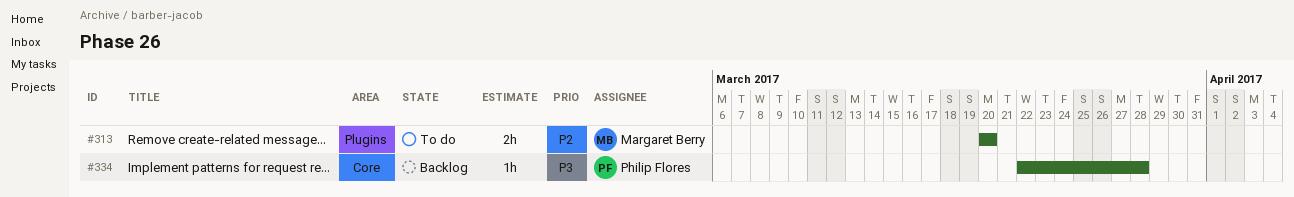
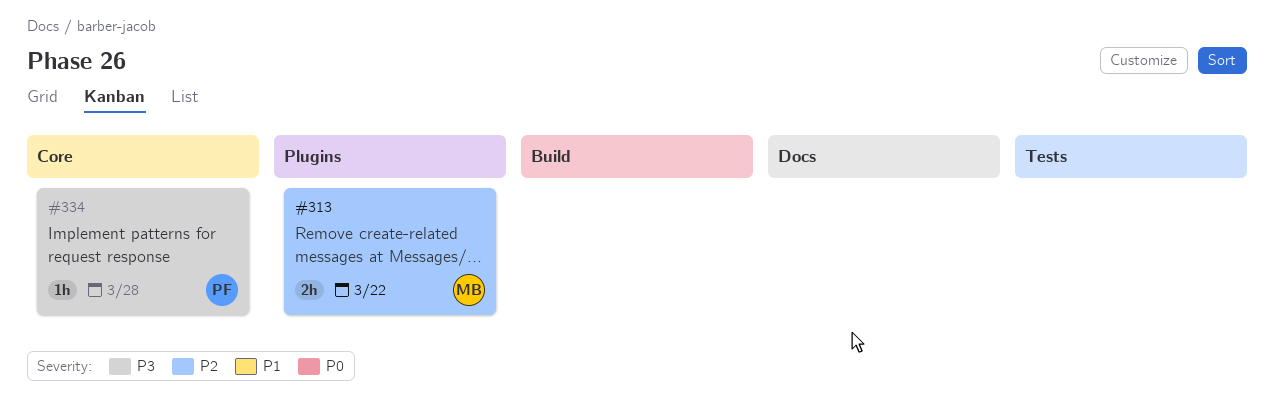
#313, due: Mar 20 -> Mar 22

